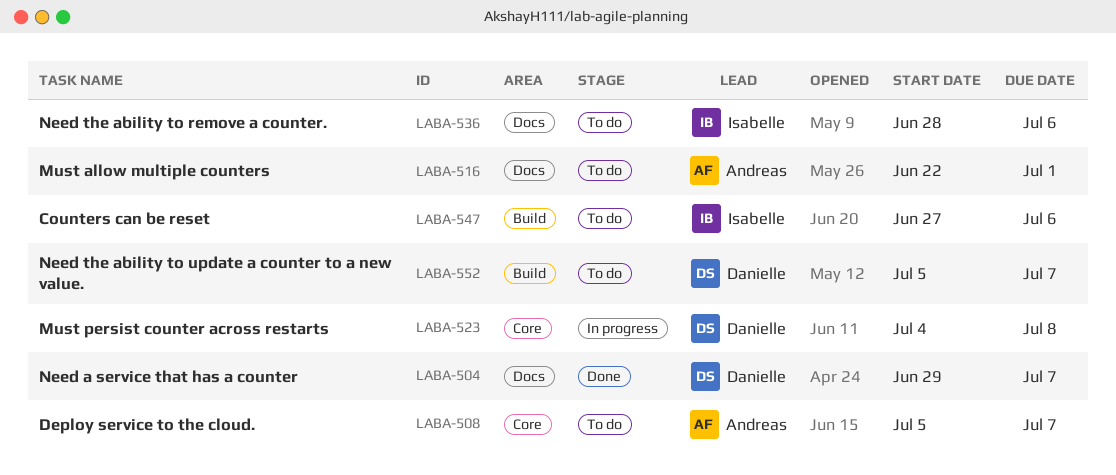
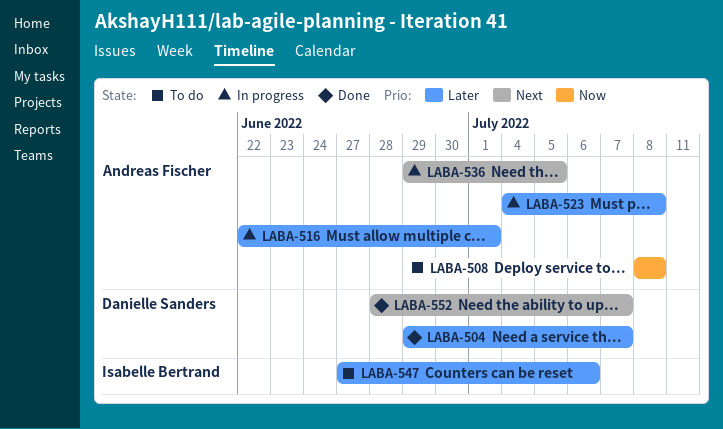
LABA-508, start: Jul 5 -> Jul 8
LABA-508, due: Jul 7 -> Jul 8
LABA-516, status: To do -> In progress
LABA-523, owner: Danielle Sanders -> Andreas Fischer
LABA-536, status: To do -> In progress
LABA-536, owner: Isabelle Bertrand -> Andreas Fischer
LABA-536, start: Jun 28 -> Jun 29
LABA-536, due: Jul 6 -> Jul 5
LABA-552, status: To do -> Done
LABA-552, start: Jul 5 -> Jun 28

